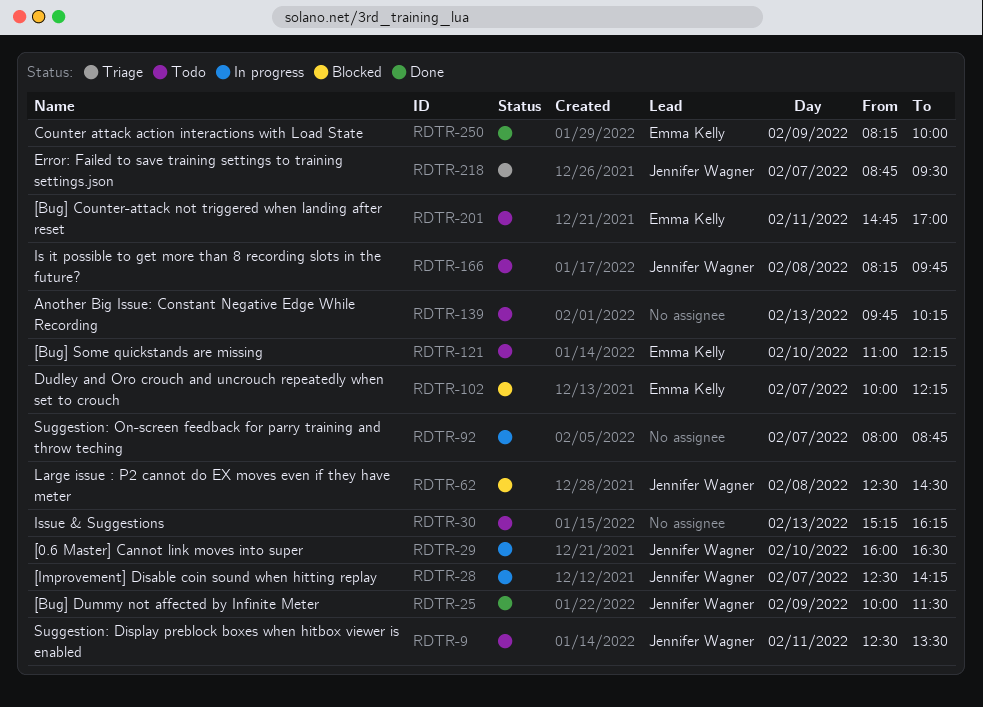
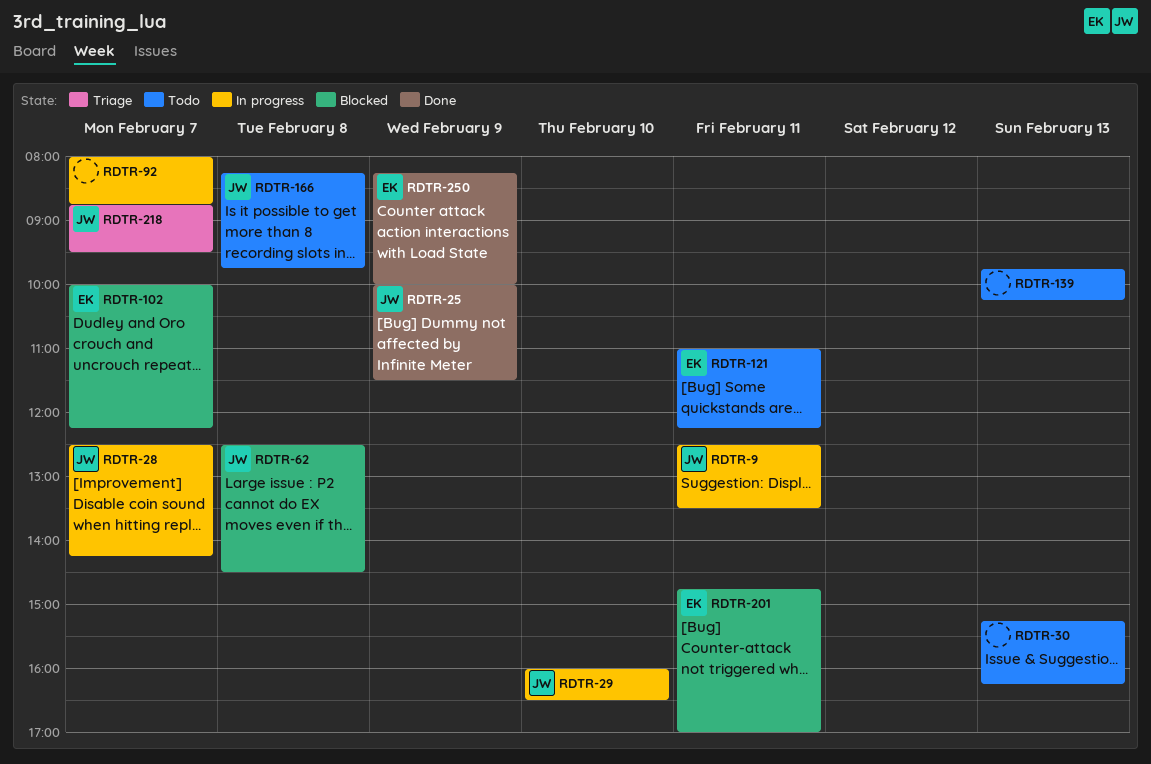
RDTR-9, status: Todo -> In progress
RDTR-121, day: Feb 10 -> Feb 11
RDTR-201, status: Todo -> Blocked

